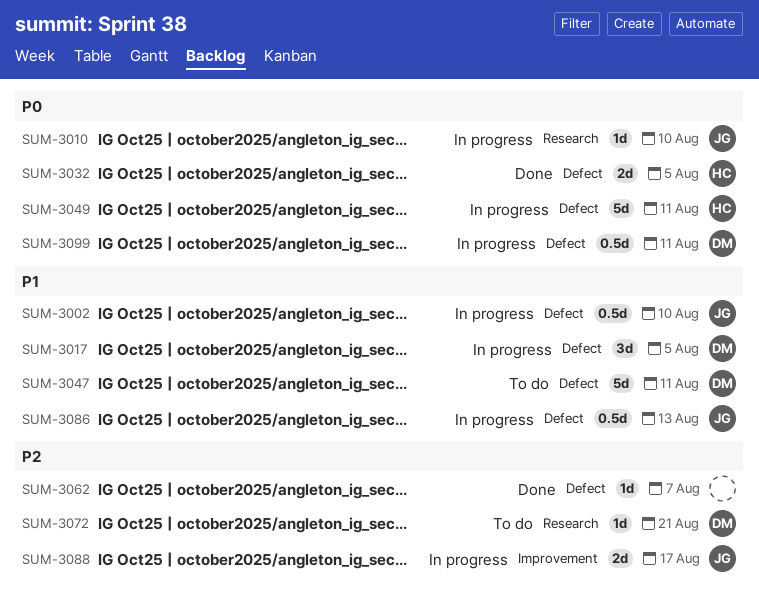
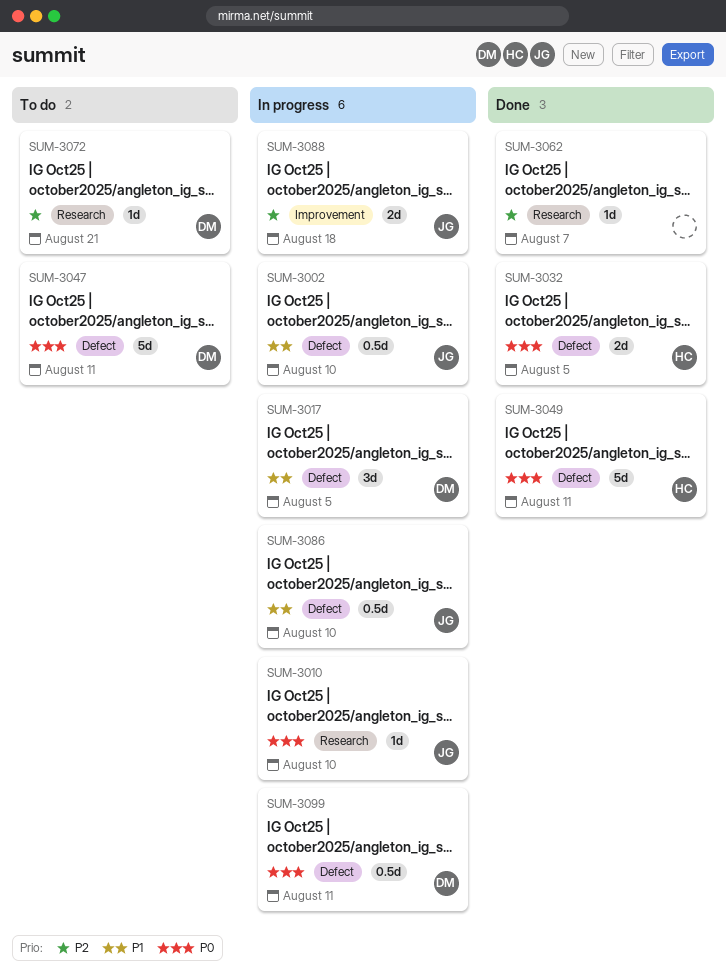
SUM-3047, priority: P1 -> P0
SUM-3049, status: In progress -> Done
SUM-3062, label: Defect -> Research
SUM-3086, due: Aug 13 -> Aug 10
SUM-3088, due: Aug 17 -> Aug 18

